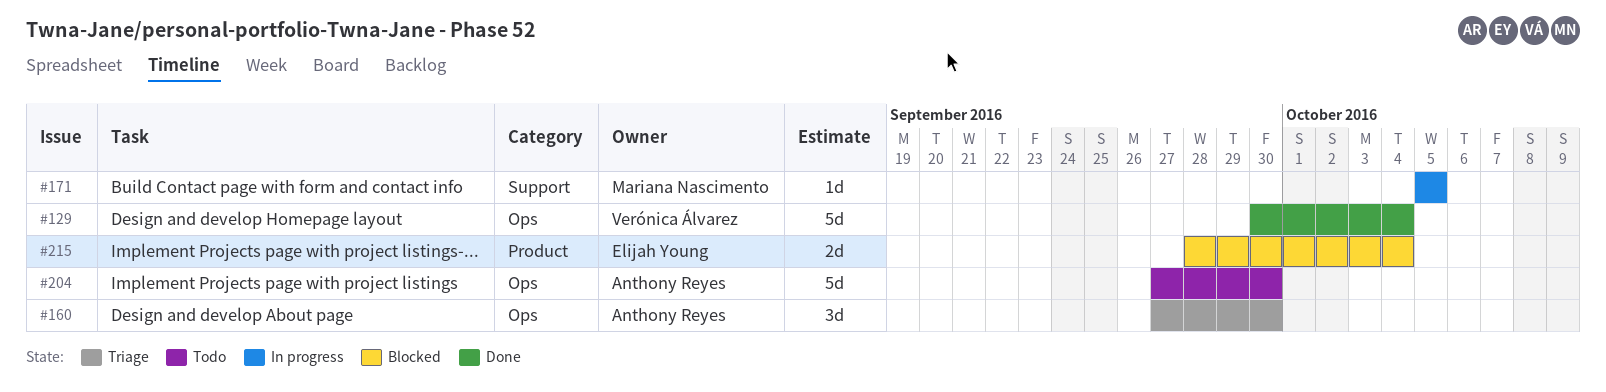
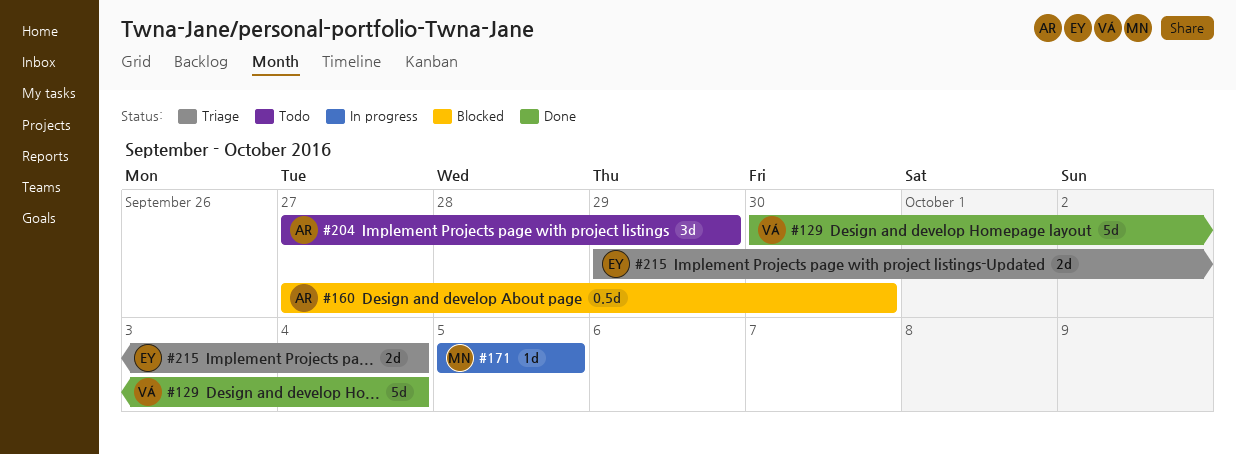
#160, status: Triage -> Blocked
#160, estimate: 3d -> 0.5d
#204, estimate: 5d -> 3d
#204, due: Sep 30 -> Sep 29
#215, status: Blocked -> Triage
#215, start: Sep 28 -> Sep 29

